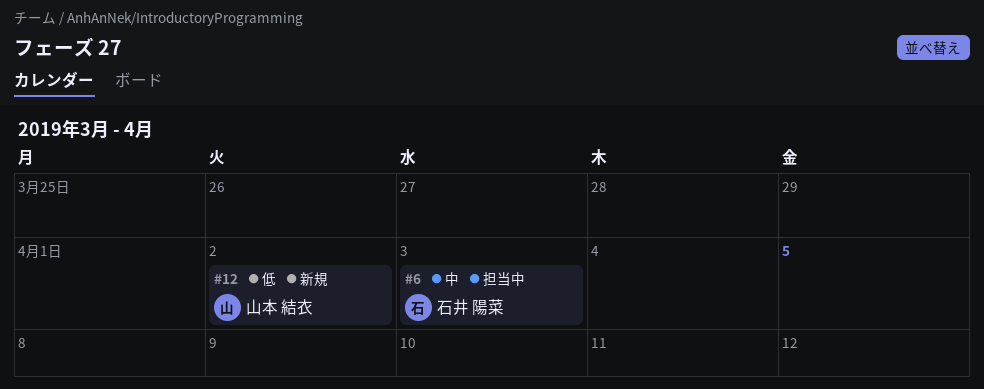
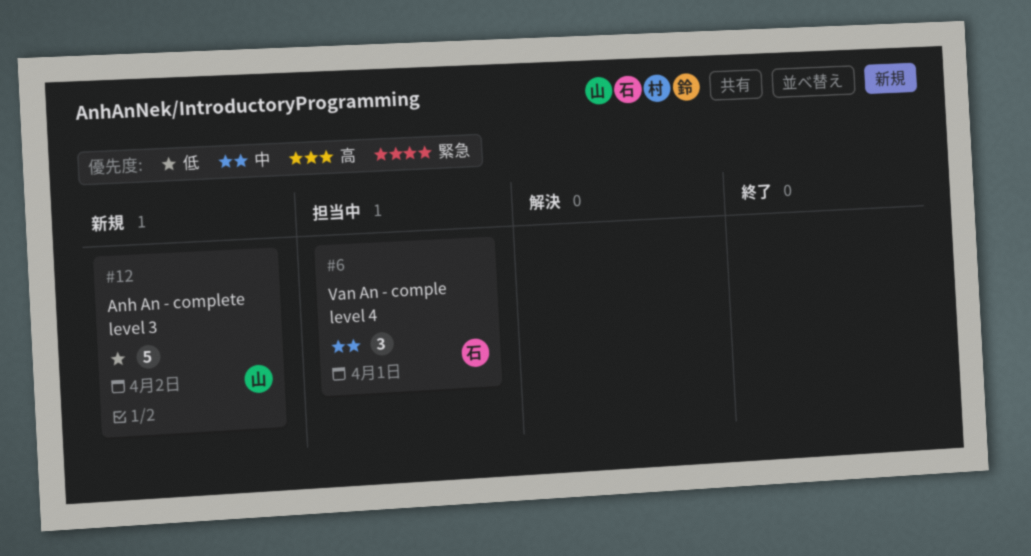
#6, due: Apr 3 -> Apr 1

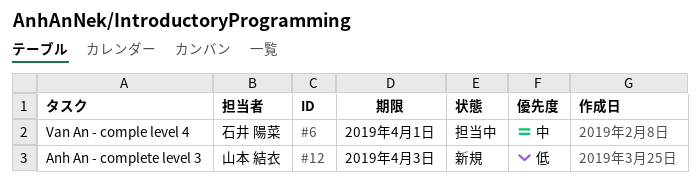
#12, due: Apr 2 -> Apr 3

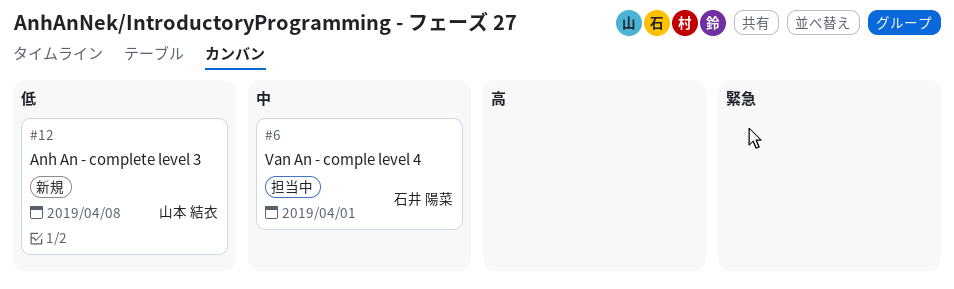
#12, due: Apr 3 -> Apr 8

